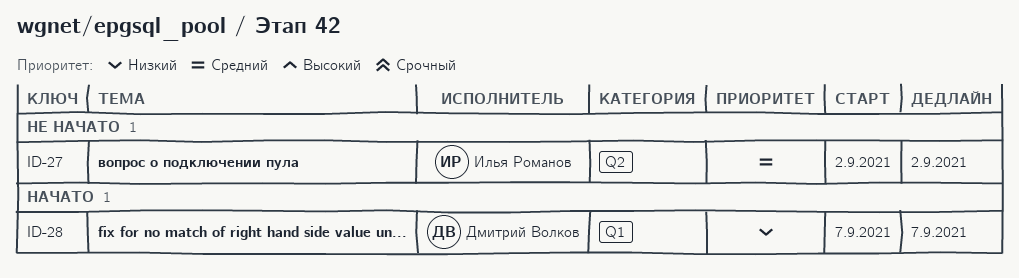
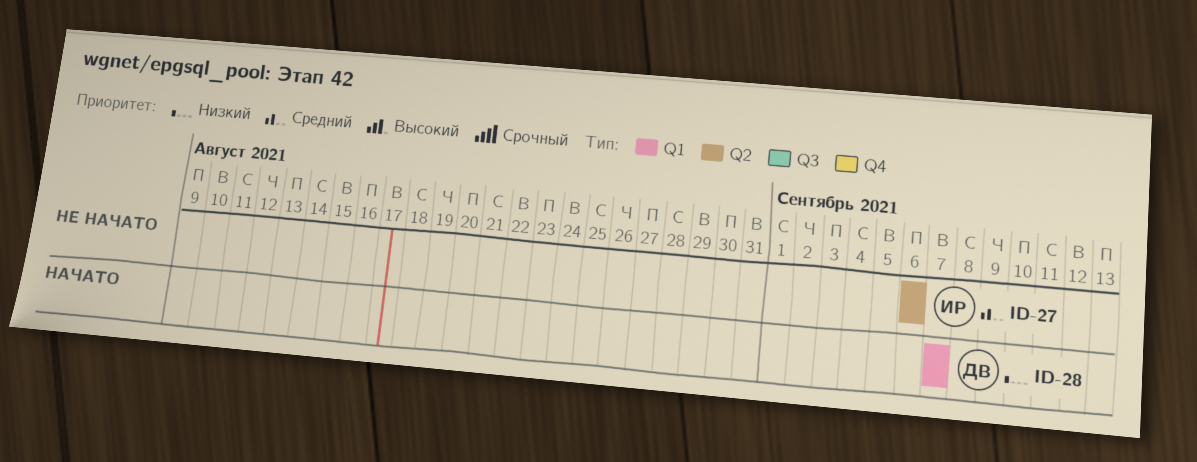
ID-27, start: Sep 2 -> Sep 6
ID-27, due: Sep 2 -> Sep 6

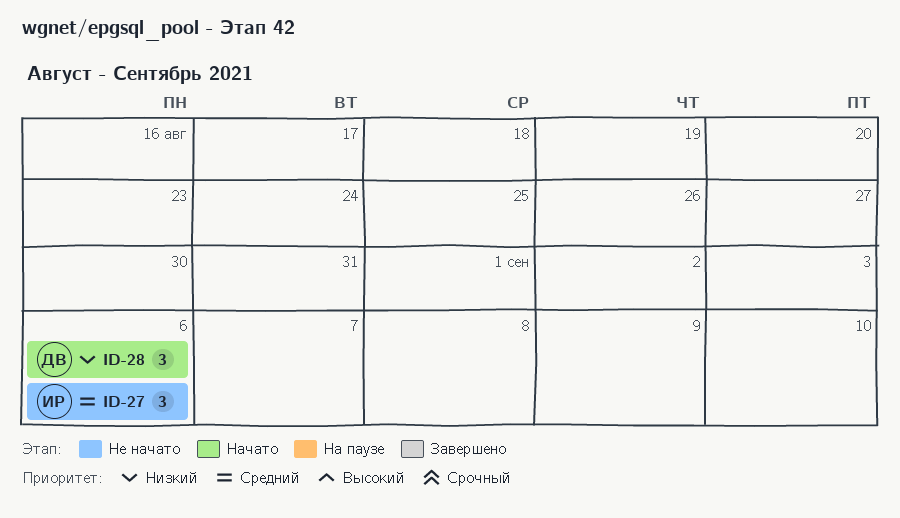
ID-28, start: Sep 7 -> Sep 6
ID-28, due: Sep 7 -> Sep 6

